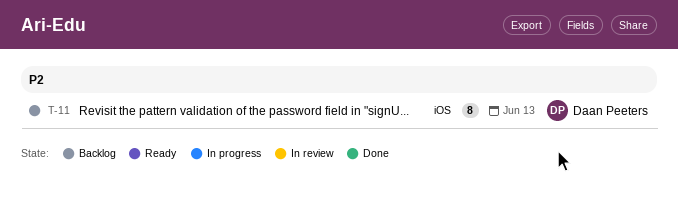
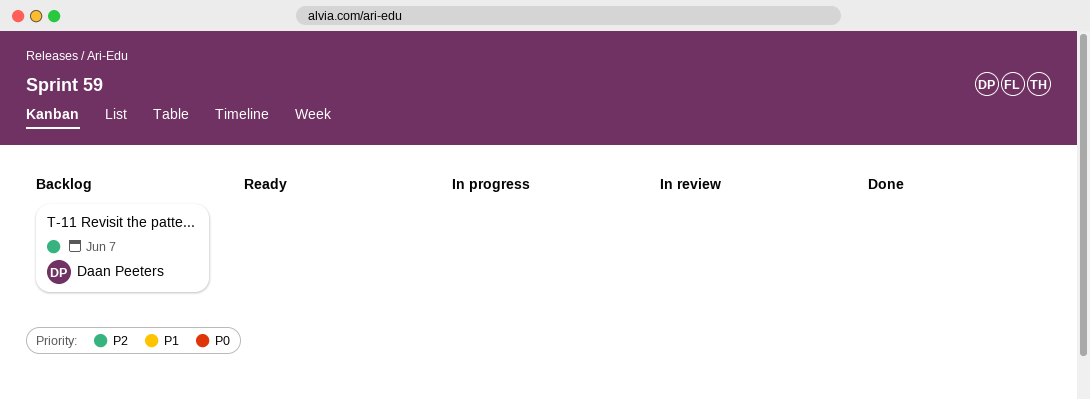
T-11, due: Jun 13 -> Jun 7

